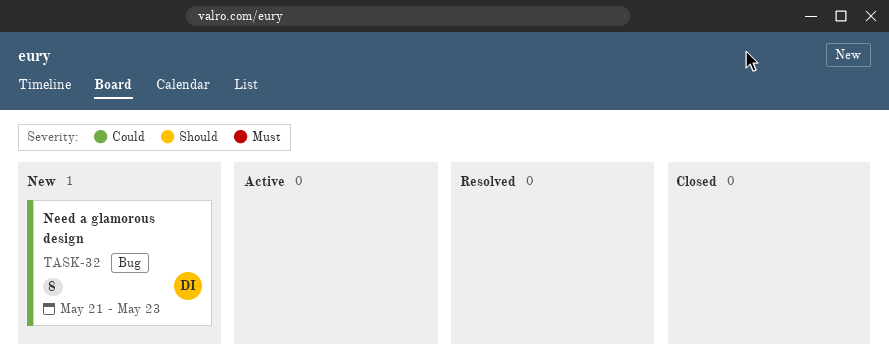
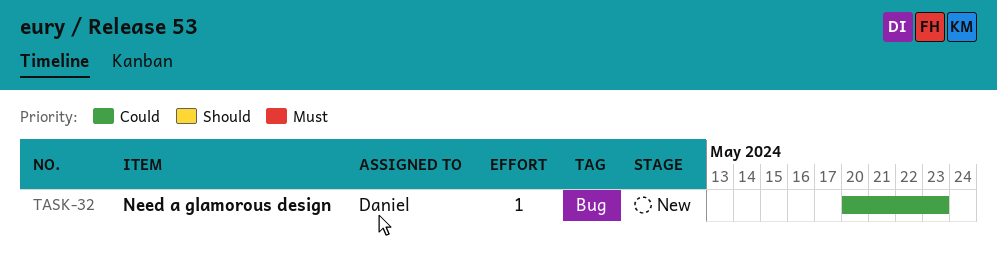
TASK-32, estimate: 8 -> 1
TASK-32, start: May 21 -> May 20

